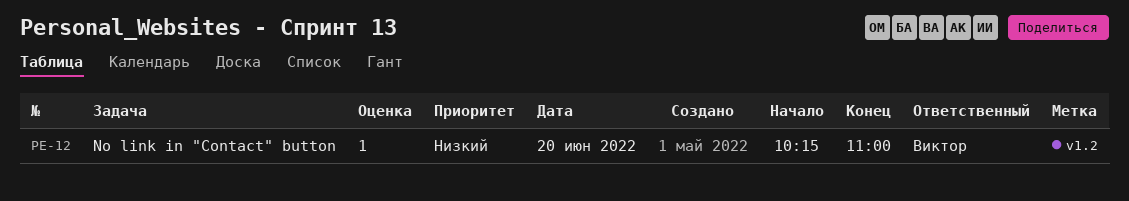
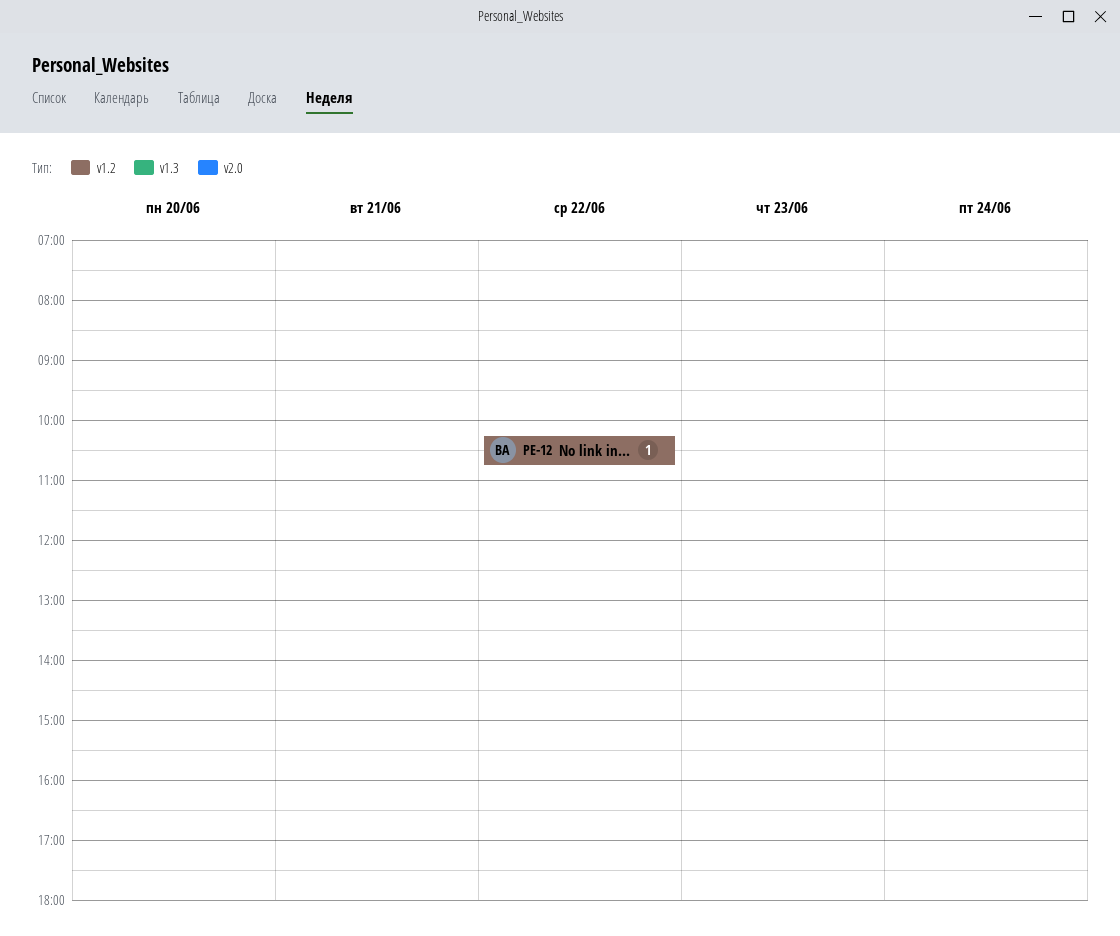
PE-12, day: Jun 20 -> Jun 22
PE-12, ends: 11:00 -> 10:45

